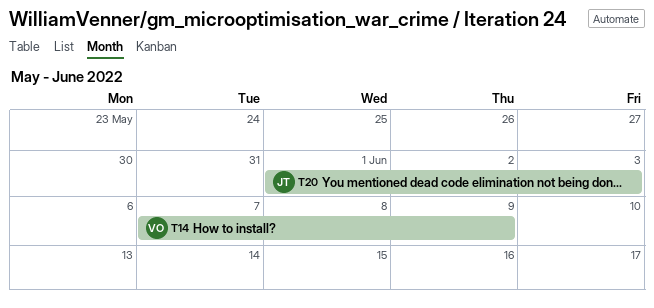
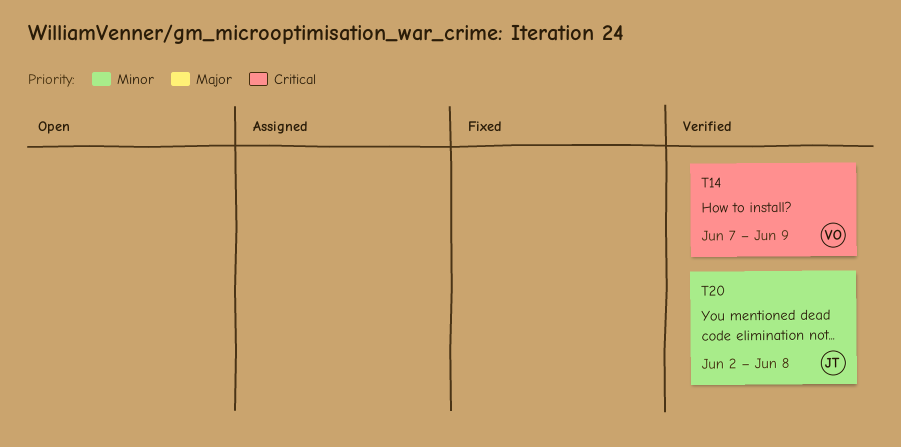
T20, start: Jun 1 -> Jun 2
T20, due: Jun 3 -> Jun 8

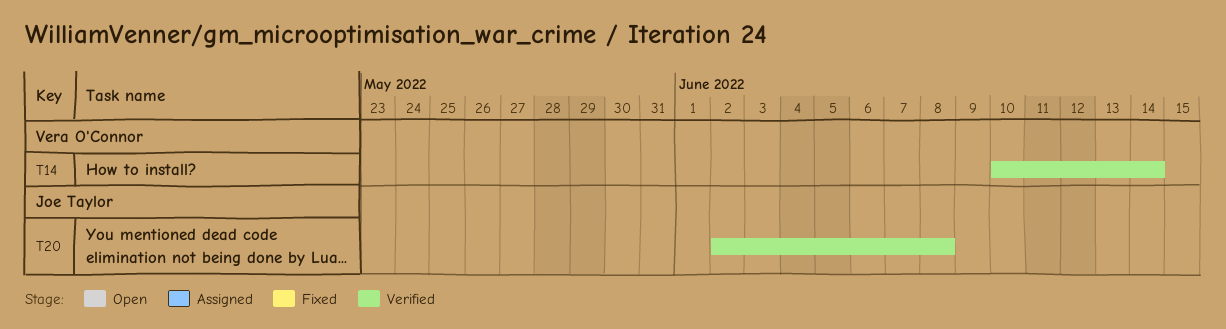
T14, start: Jun 7 -> Jun 10
T14, due: Jun 9 -> Jun 14

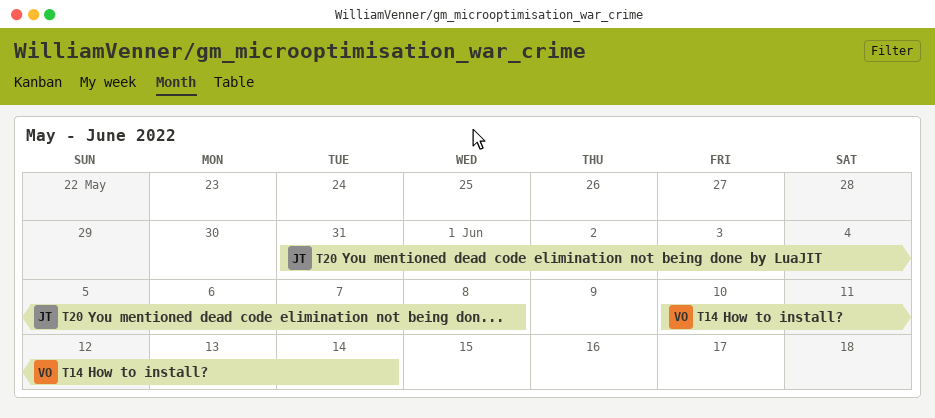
T20, start: Jun 2 -> May 31

